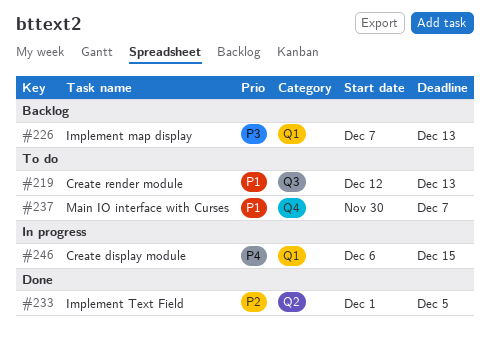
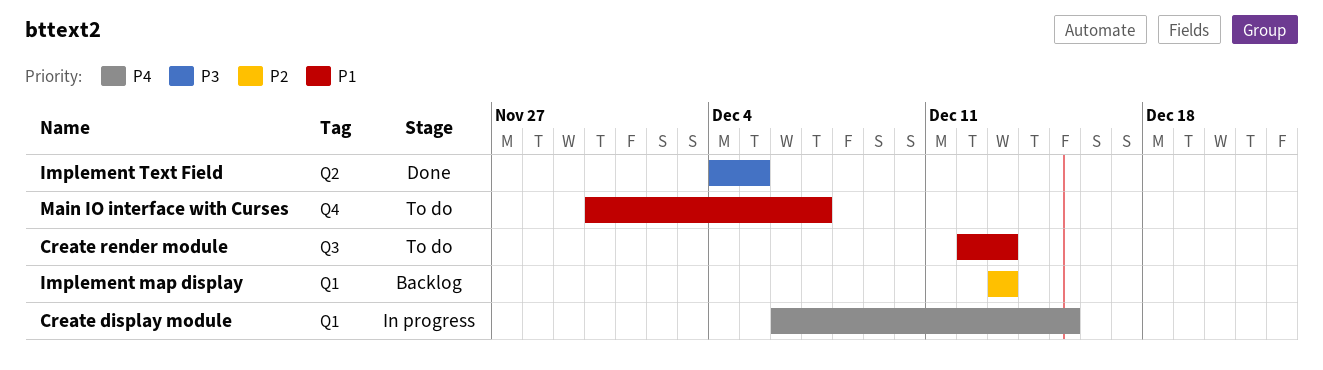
Implement map display, priority: P3 -> P2
Implement map display, start: Dec 7 -> Dec 13
Implement Text Field, priority: P2 -> P3
Implement Text Field, start: Dec 1 -> Dec 4

